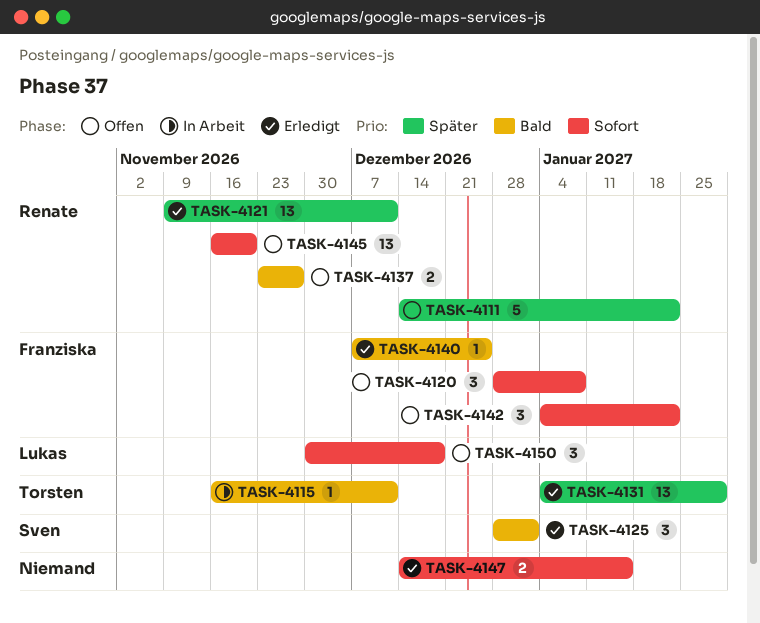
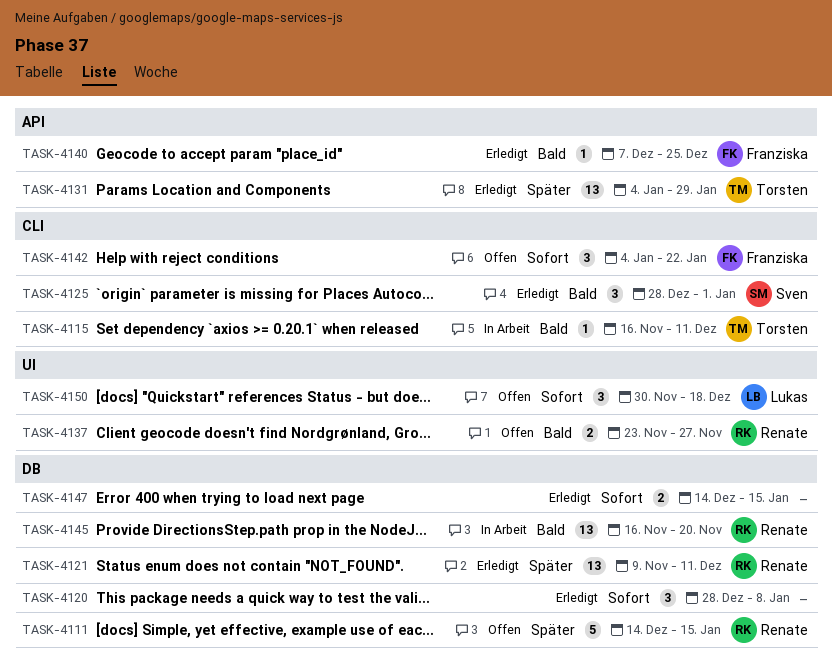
TASK-4111, due: Jan 22 -> Jan 15
TASK-4120, status: Offen -> Erledigt
TASK-4120, owner: Franziska -> none
TASK-4145, status: Offen -> In Arbeit
TASK-4145, priority: Sofort -> Bald

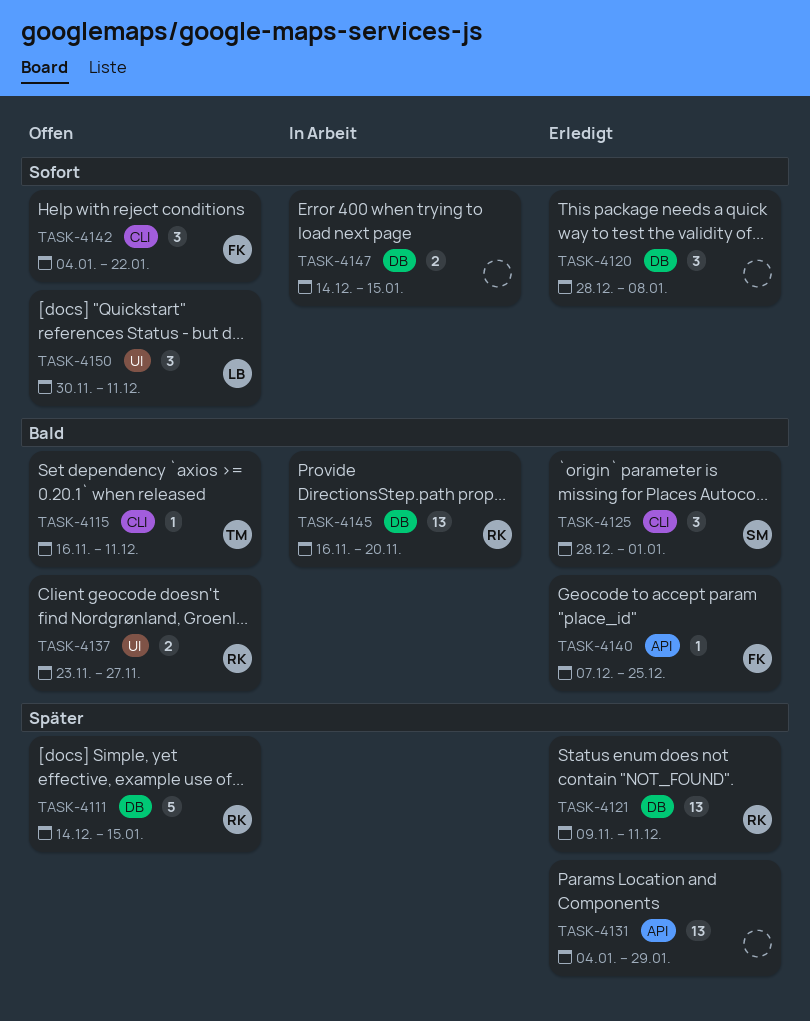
TASK-4115, status: In Arbeit -> Offen
TASK-4131, owner: Torsten -> none
TASK-4147, status: Erledigt -> In Arbeit
TASK-4150, due: Dec 18 -> Dec 11

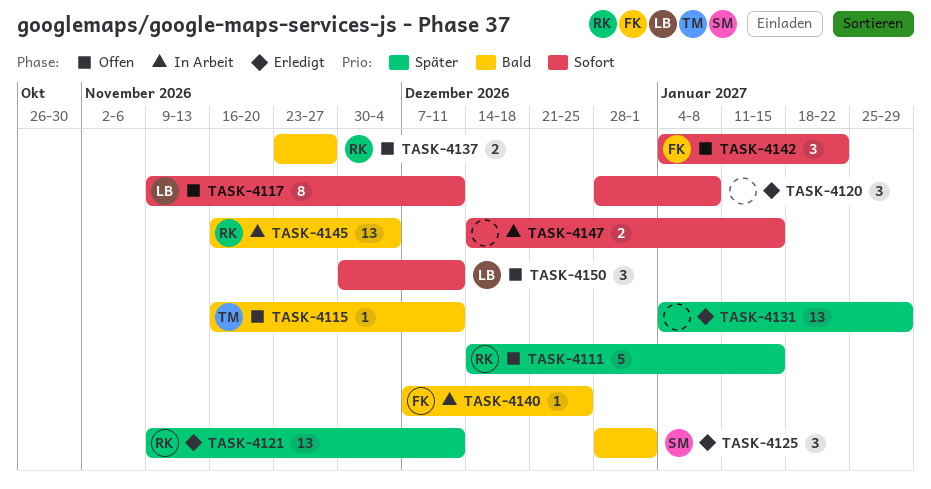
TASK-4117: none -> present
TASK-4140, status: Erledigt -> In Arbeit
TASK-4145, due: Nov 20 -> Dec 4

